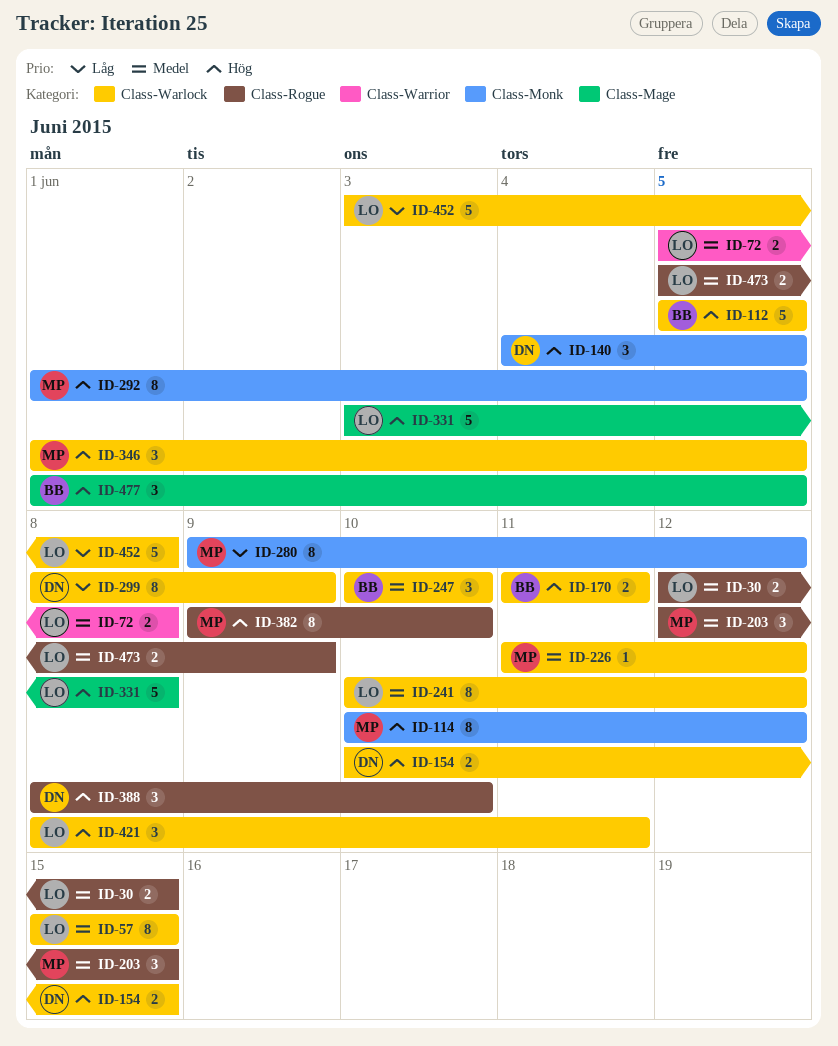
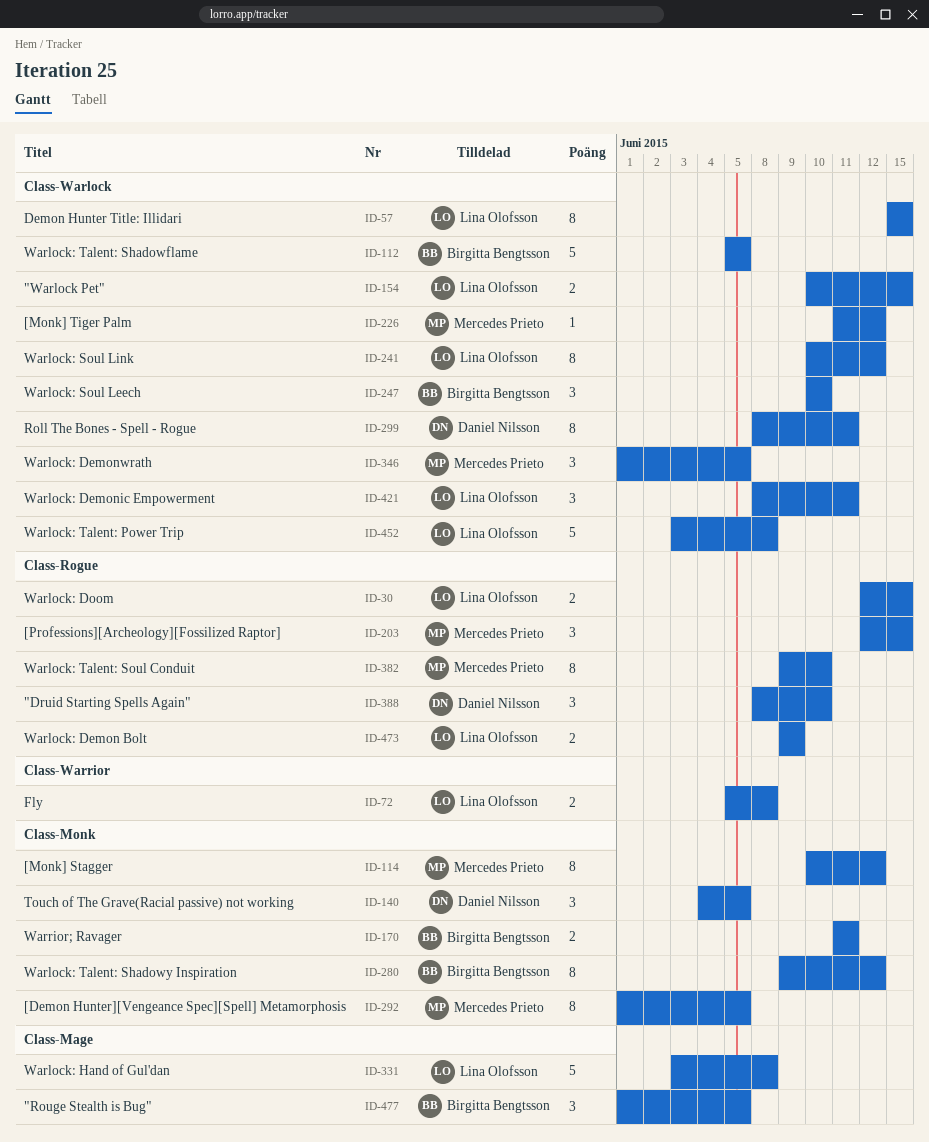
ID-154, owner: Daniel Nilsson -> Lina Olofsson
ID-170, label: Class-Warlock -> Class-Monk
ID-280, owner: Mercedes Prieto -> Birgitta Bengtsson
ID-299, due: Jun 9 -> Jun 11
ID-473, start: Jun 5 -> Jun 9

